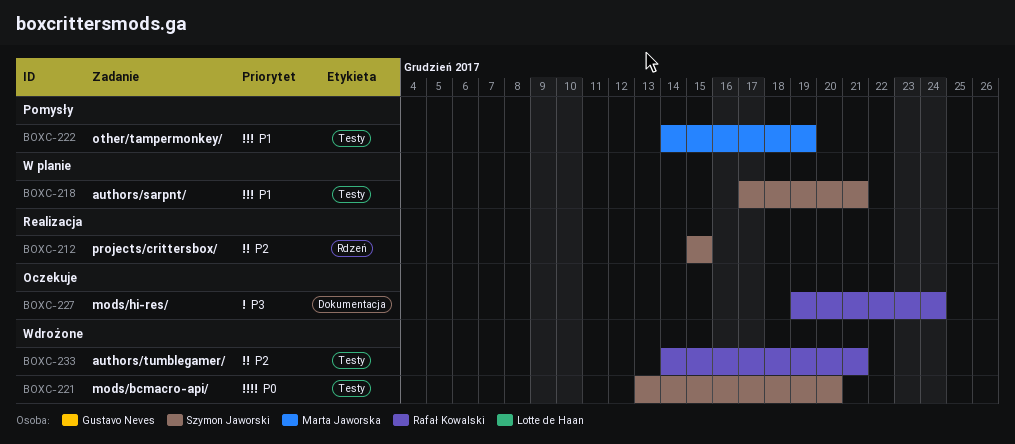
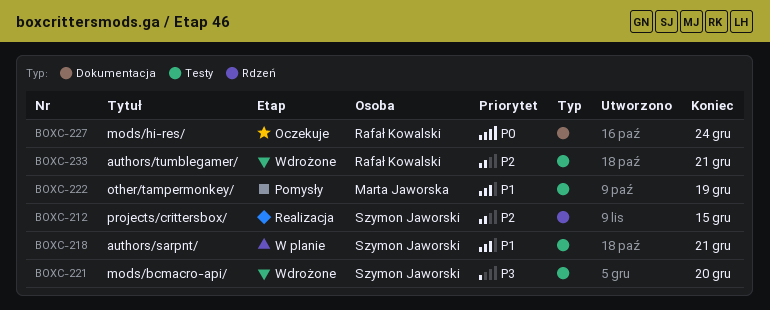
BOXC-221, priority: P0 -> P3
BOXC-227, priority: P3 -> P0

